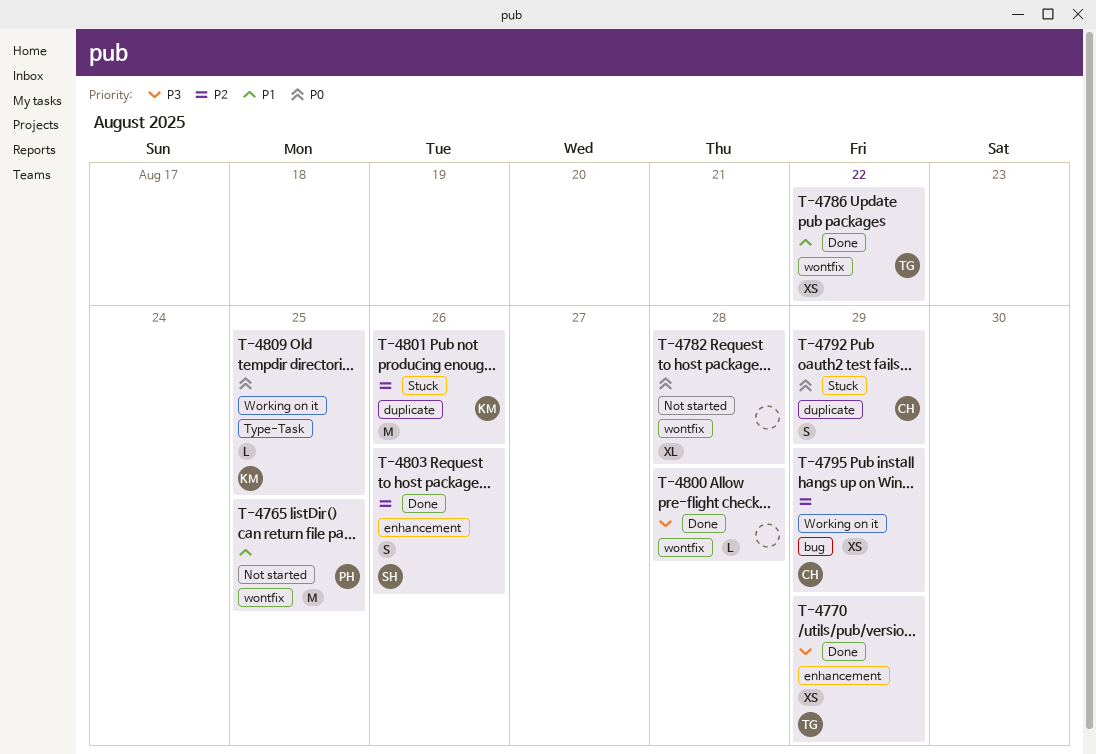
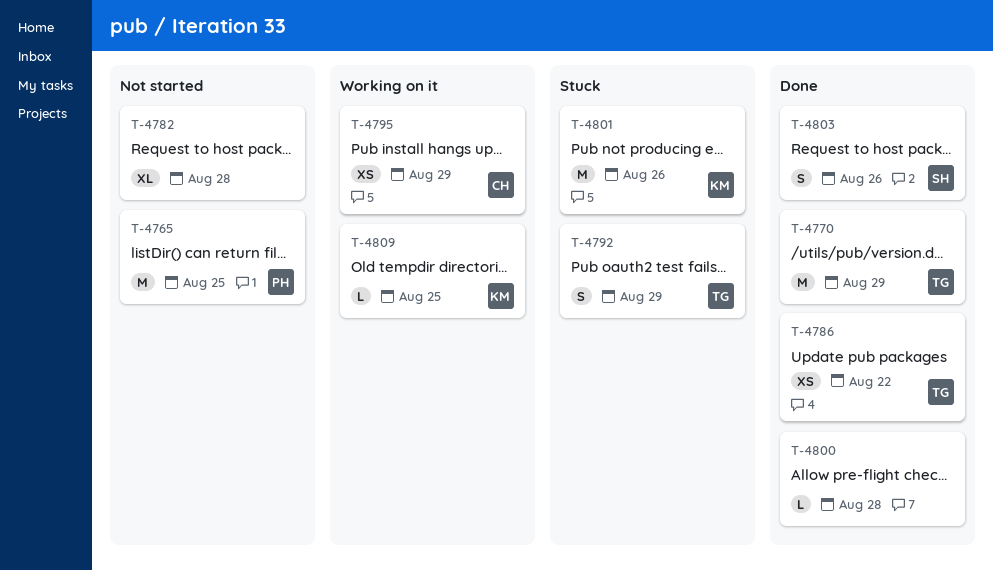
T-4770, estimate: XS -> M
T-4792, owner: CH -> TG

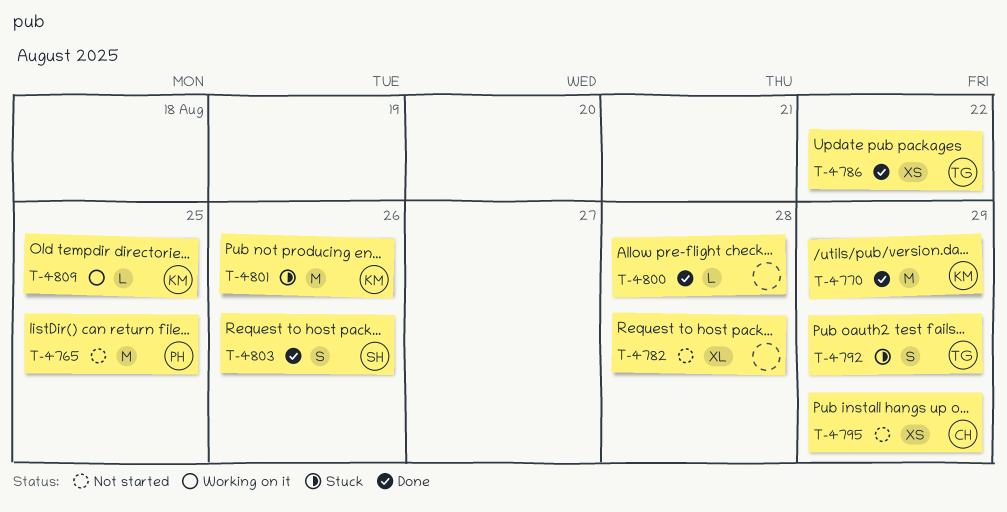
T-4770, owner: TG -> KM
T-4795, status: Working on it -> Not started

